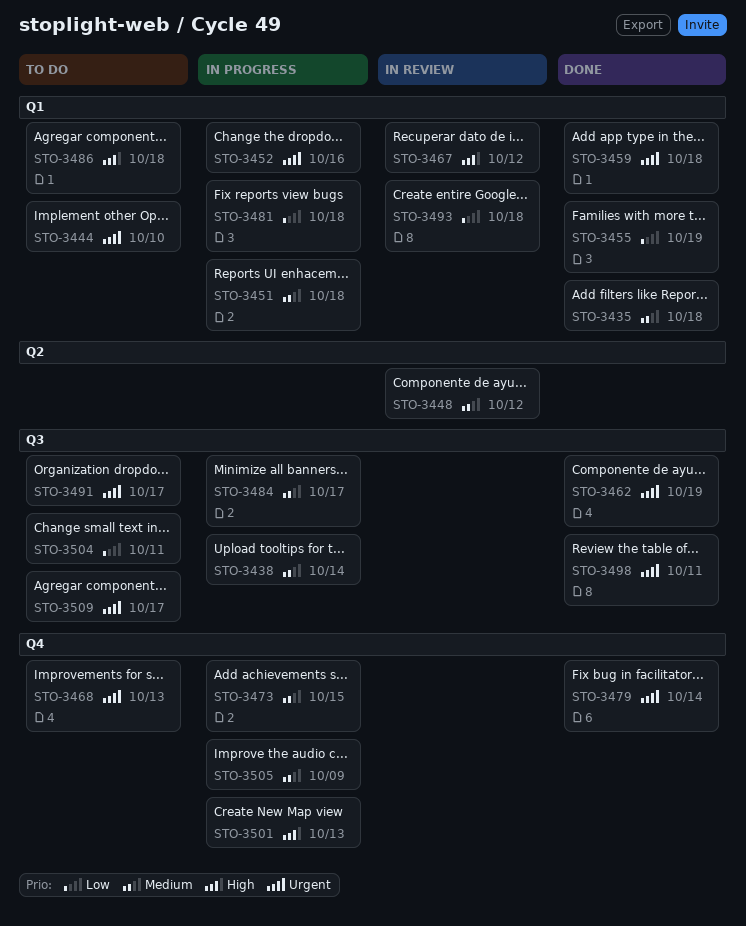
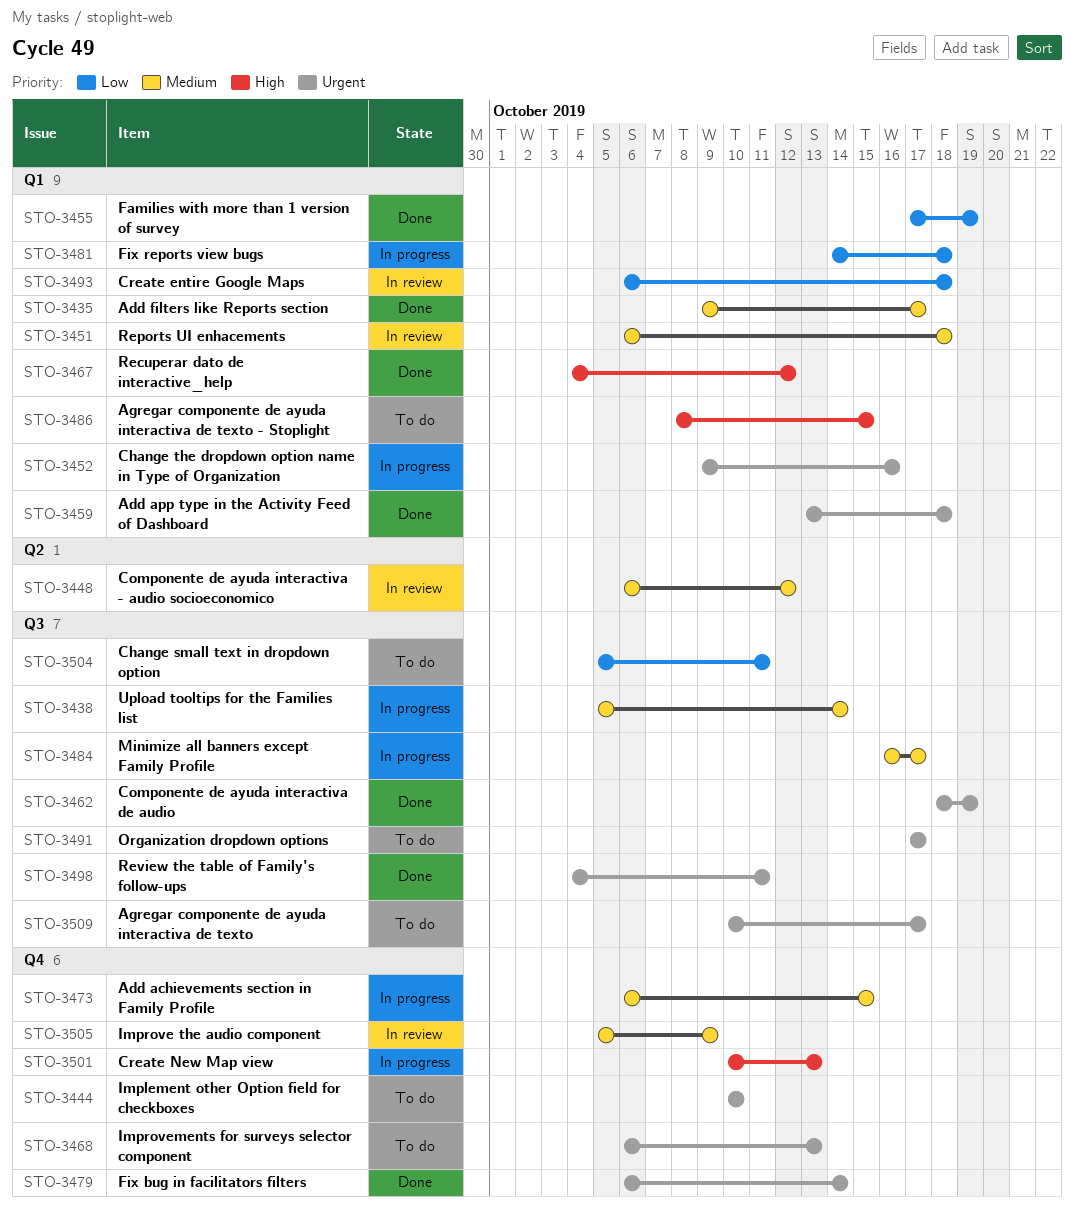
STO-3435, due: Oct 18 -> Oct 17
STO-3444, label: Q1 -> Q4
STO-3451, status: In progress -> In review
STO-3467, status: In review -> Done
STO-3486, due: Oct 18 -> Oct 15
STO-3505, status: In progress -> In review

